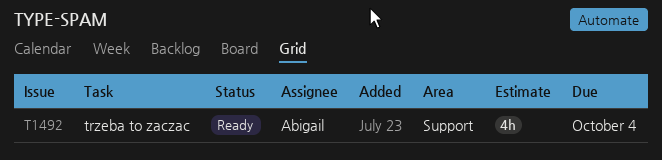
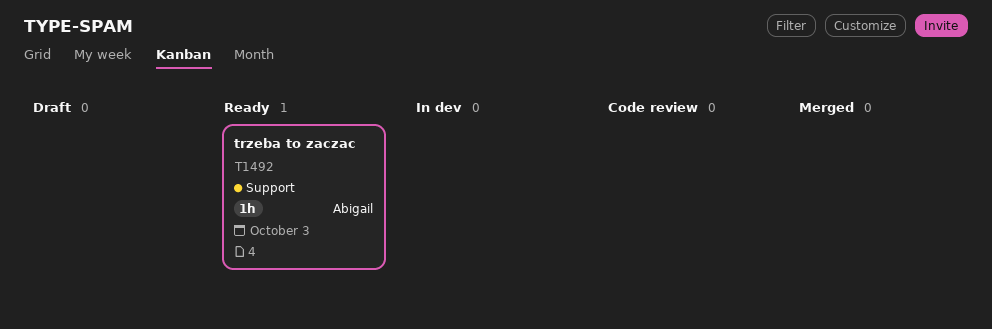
T1492, estimate: 4h -> 1h
T1492, due: Oct 4 -> Oct 3

